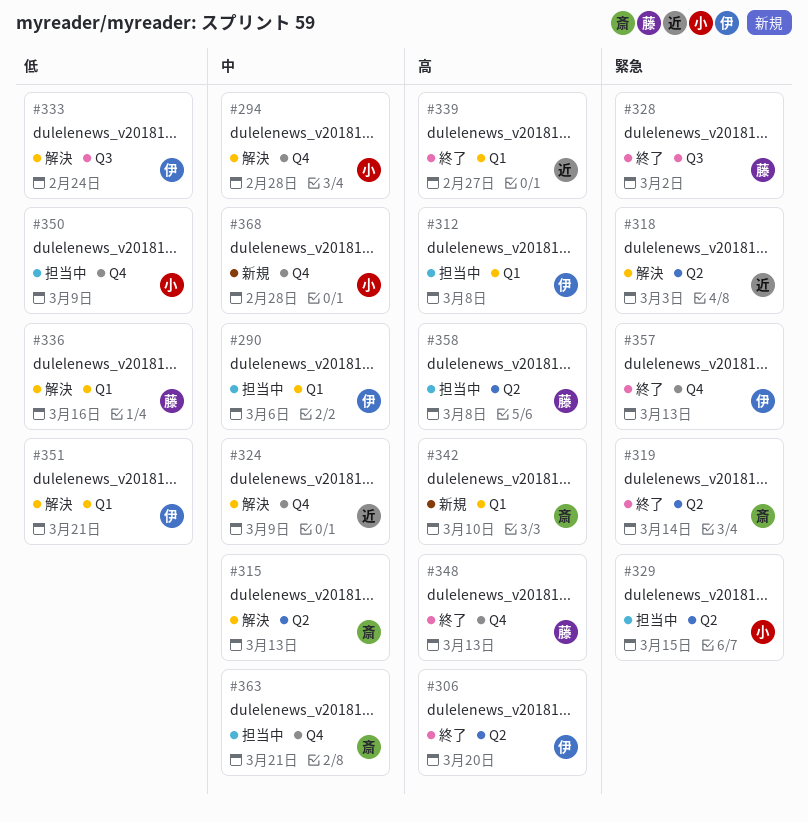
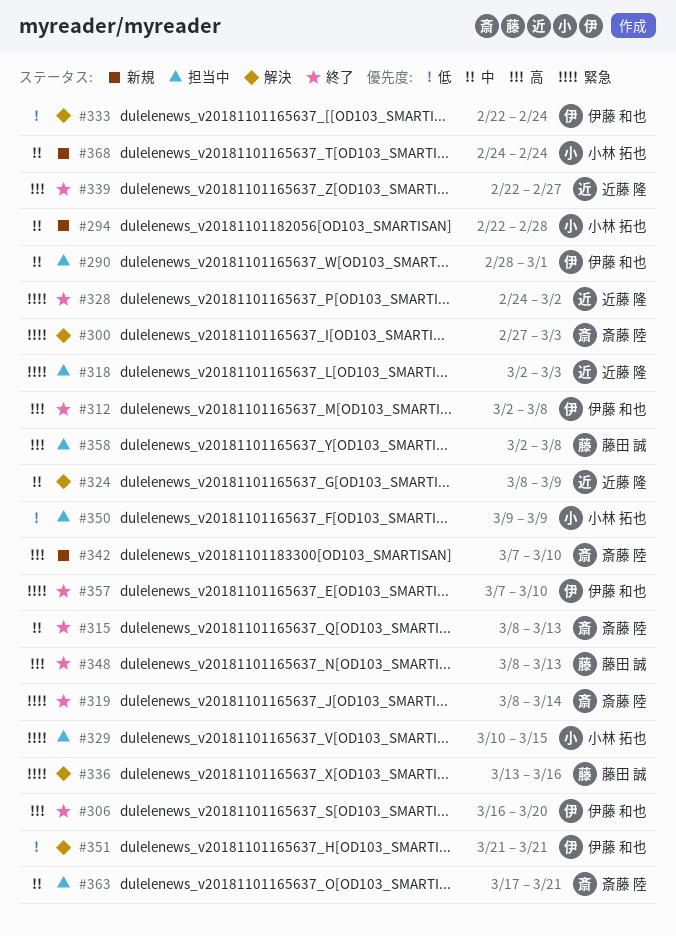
#290, due: Mar 6 -> Mar 1
#294, status: 解決 -> 新規
#300: none -> present
#312, status: 担当中 -> 終了
#315, status: 解決 -> 終了
#318, status: 解決 -> 担当中
#328, owner: 藤田 誠 -> 近藤 隆
#336, priority: 低 -> 緊急
#357, due: Mar 13 -> Mar 10
#368, due: Feb 28 -> Feb 24

